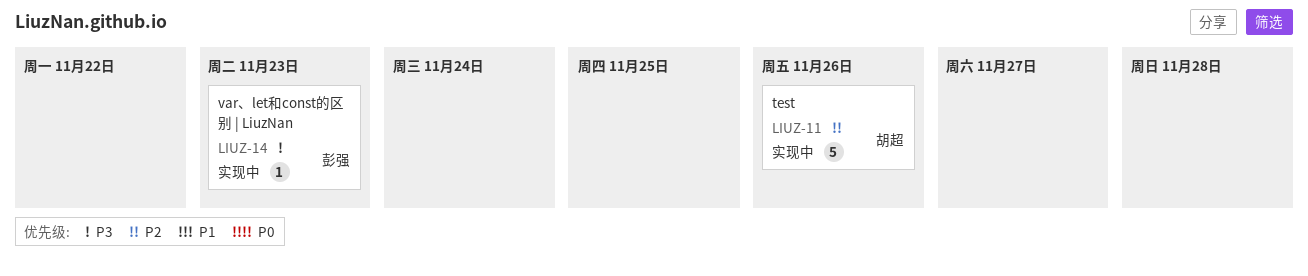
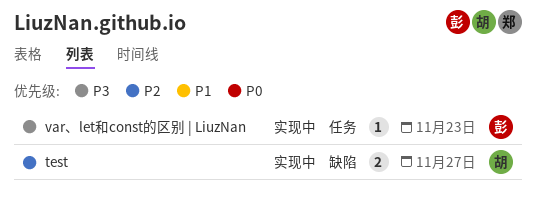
test, estimate: 5 -> 2
test, due: Nov 26 -> Nov 27

